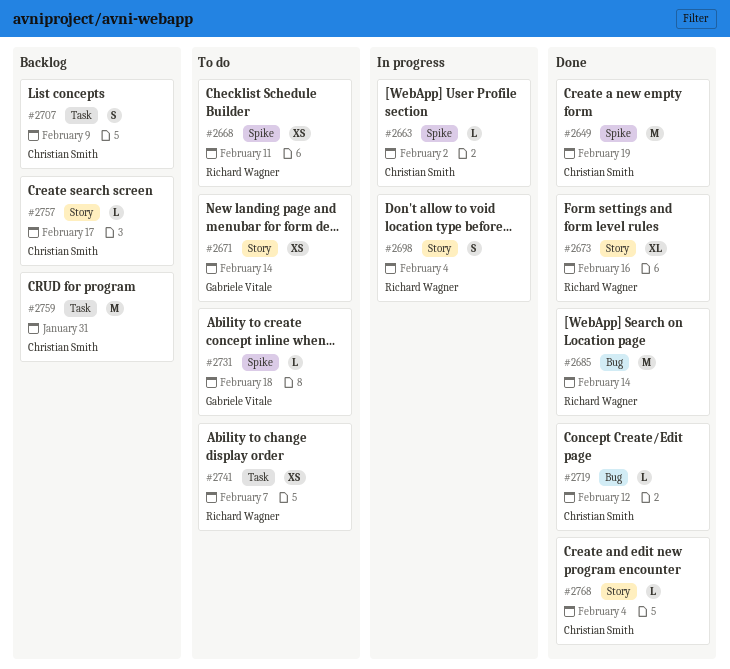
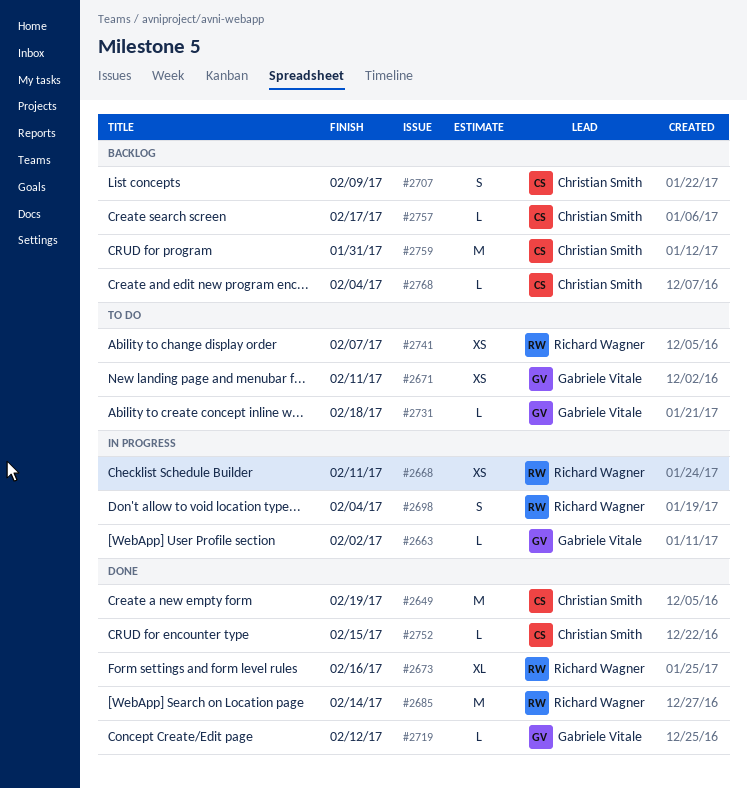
#2663, owner: Christian Smith -> Gabriele Vitale
#2668, status: To do -> In progress
#2671, due: Feb 14 -> Feb 11
#2719, owner: Christian Smith -> Gabriele Vitale
#2752: none -> present
#2768, status: Done -> Backlog

